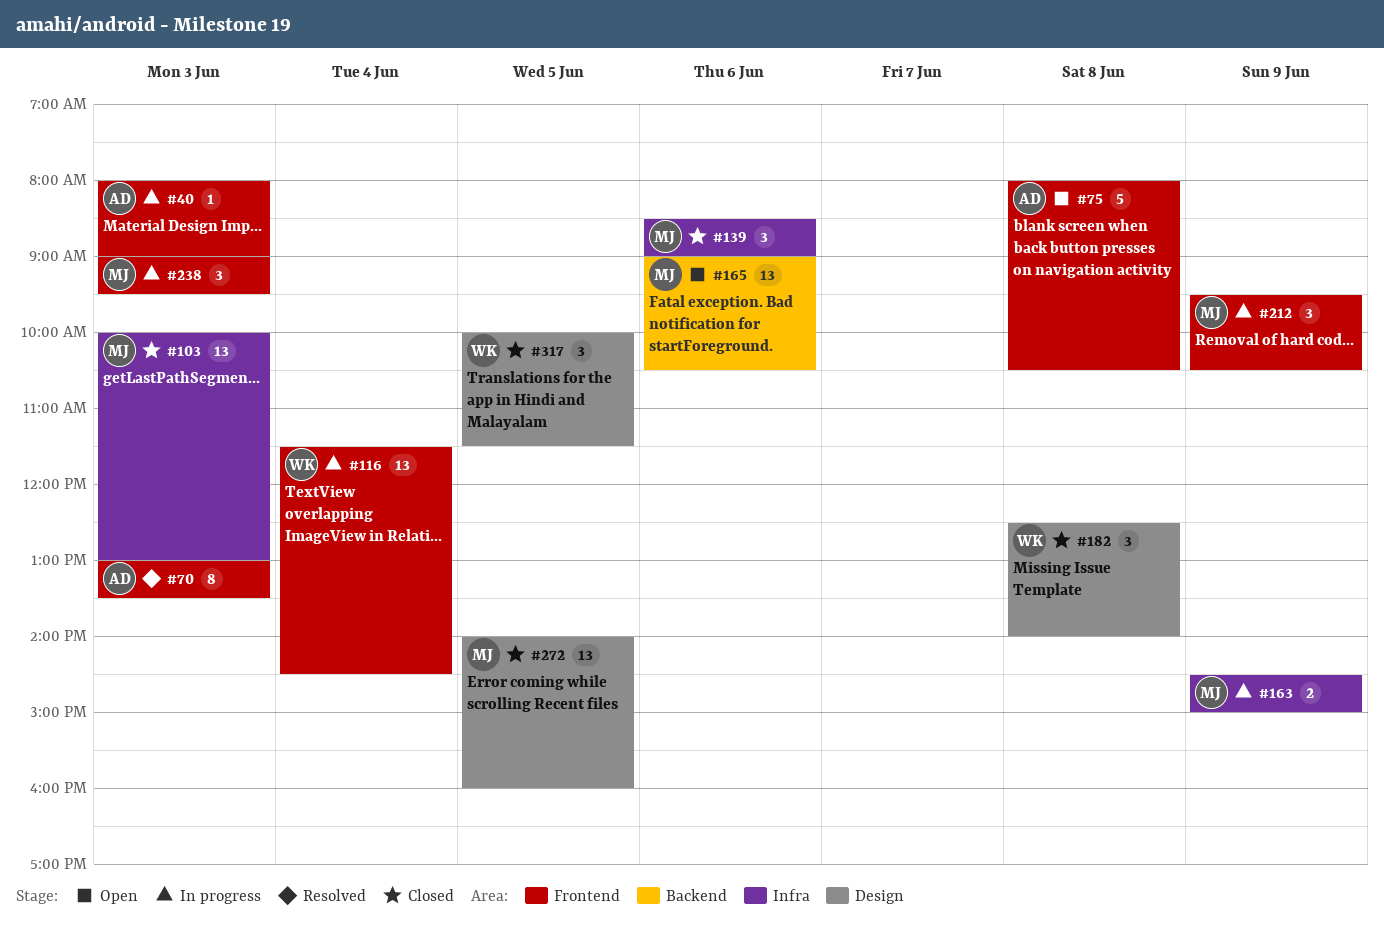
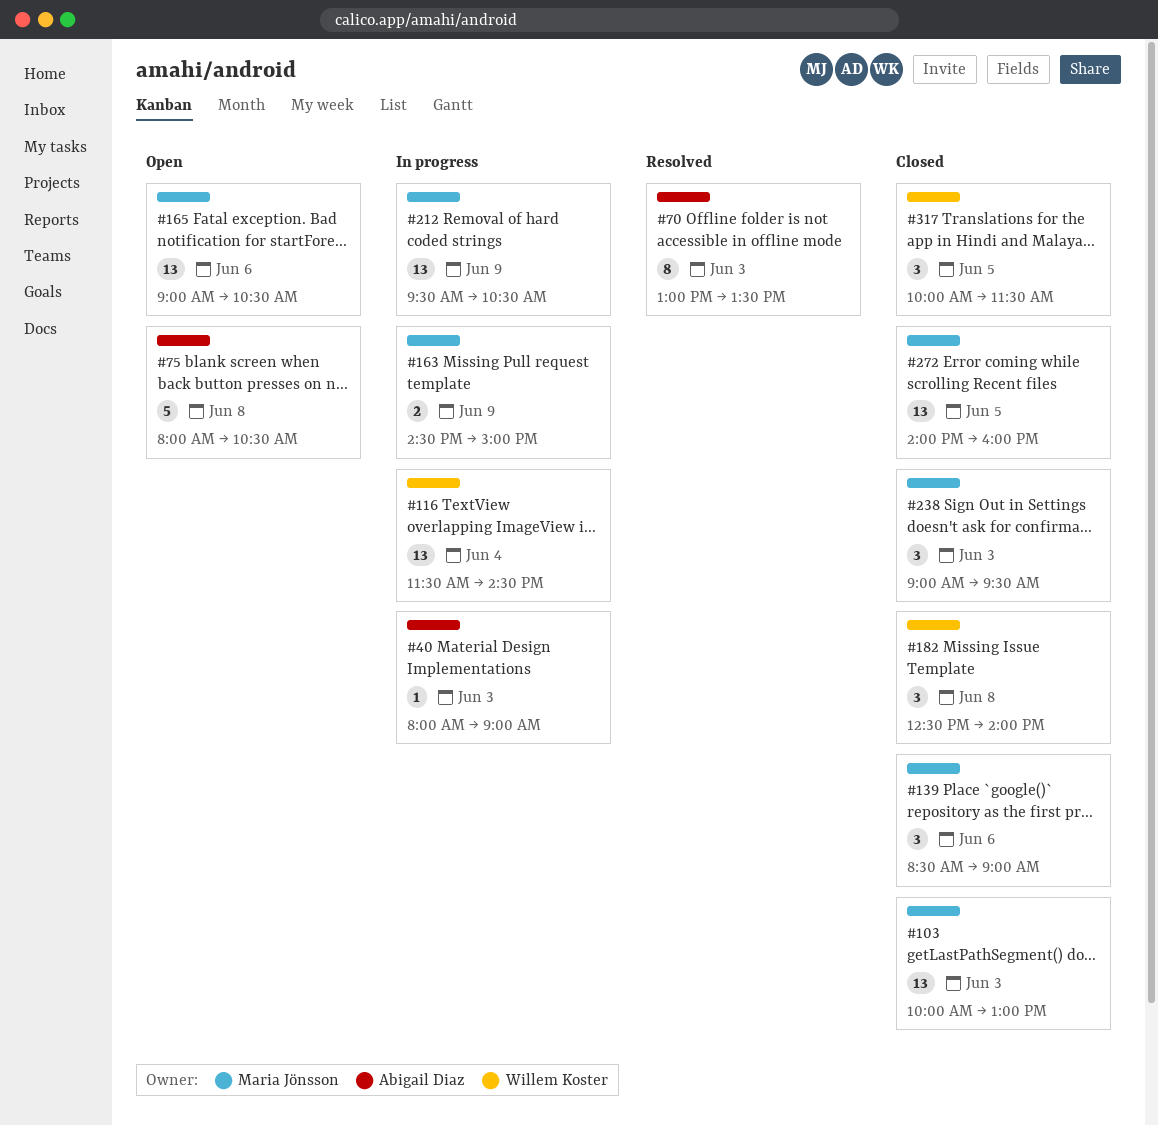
#212, estimate: 3 -> 13
#238, status: In progress -> Closed

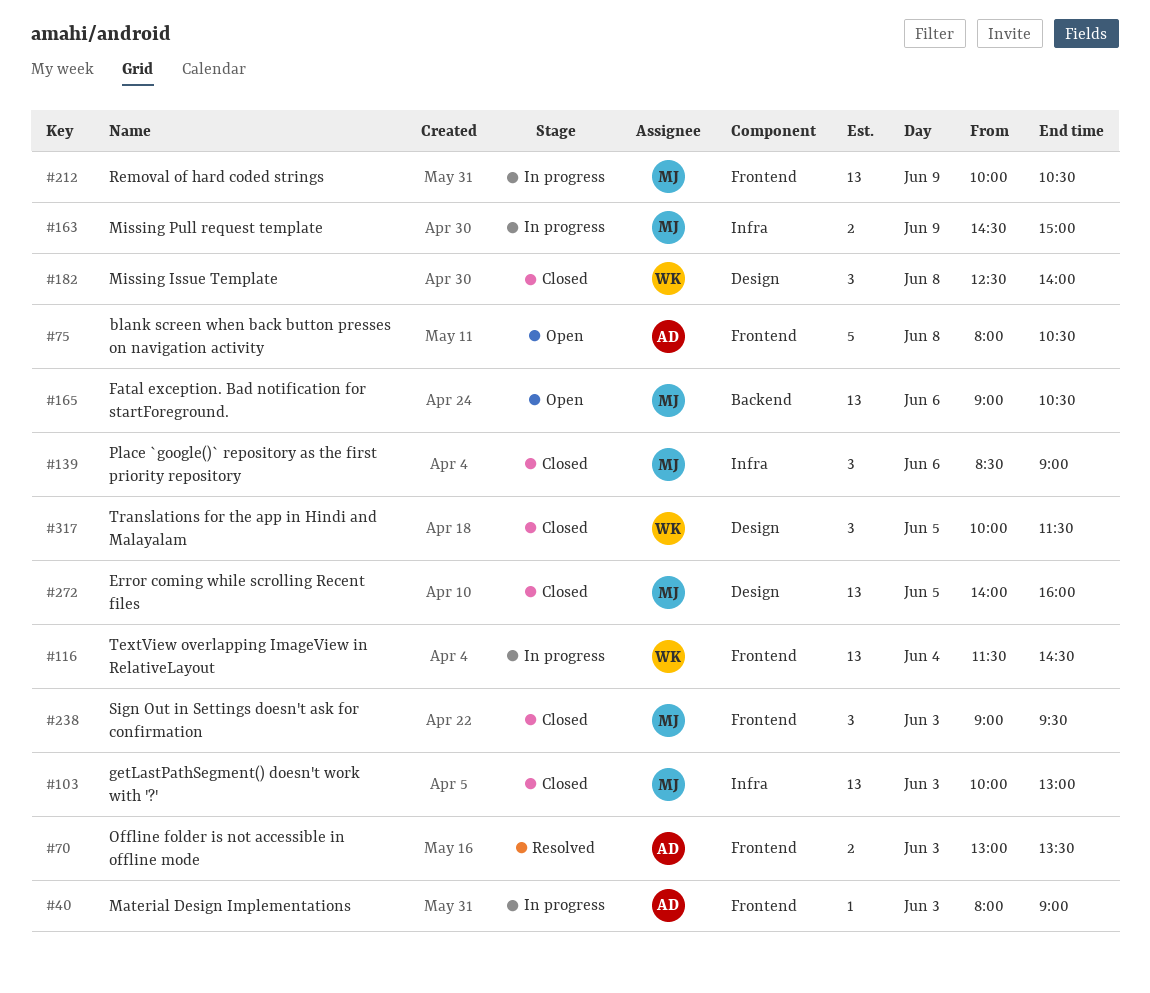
#70, estimate: 8 -> 2
#212, begins: 09:30 -> 10:00

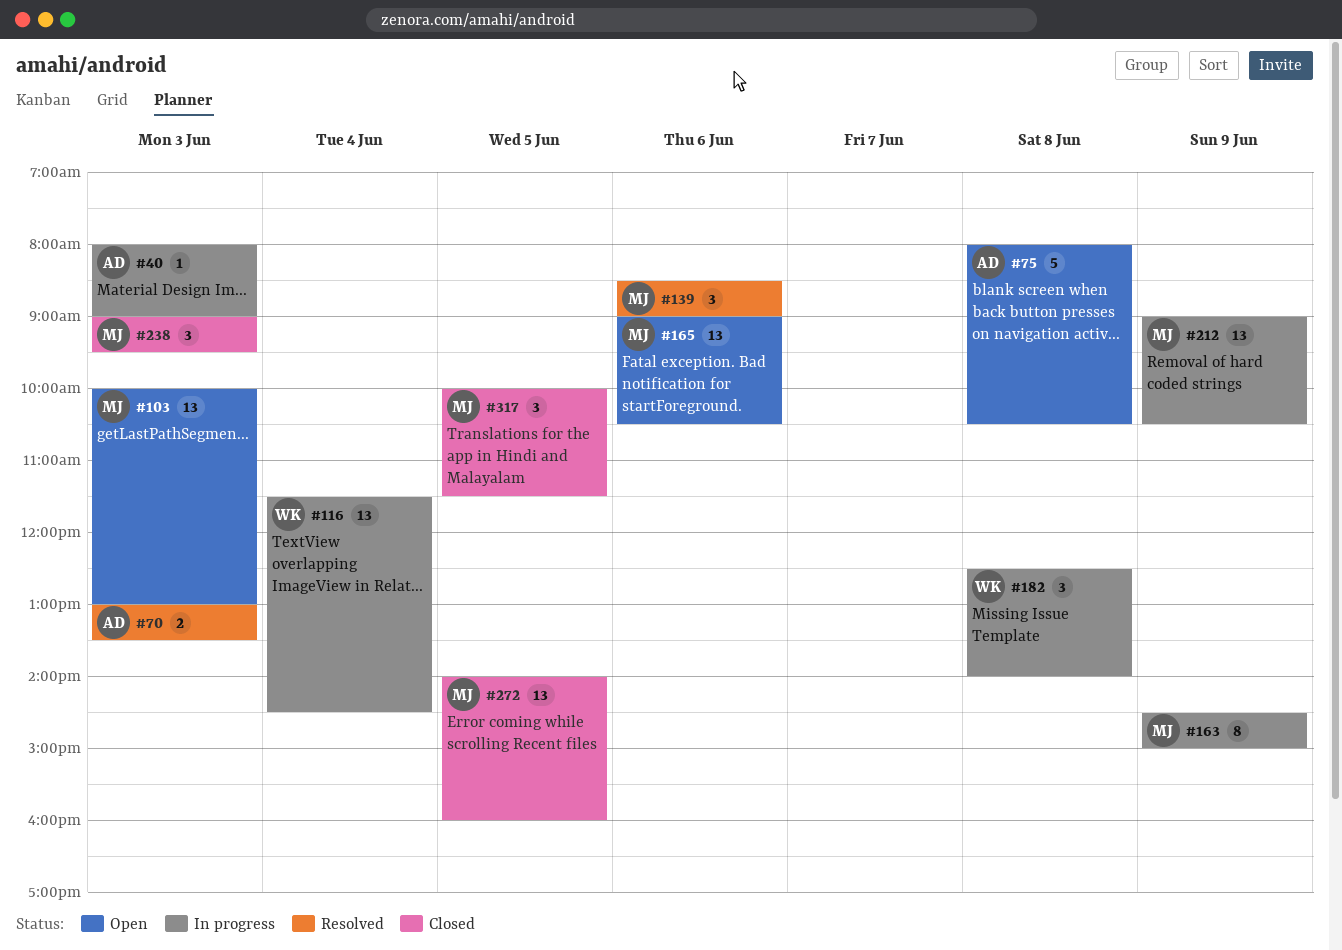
#103, status: Closed -> Open
#139, status: Closed -> Resolved
#163, estimate: 2 -> 8
#182, status: Closed -> In progress
#212, begins: 10:00 -> 09:00
#317, owner: WK -> MJ

